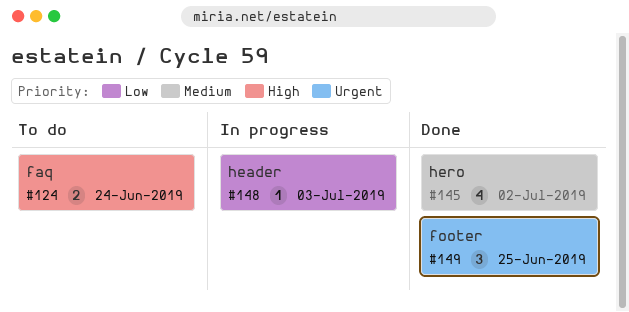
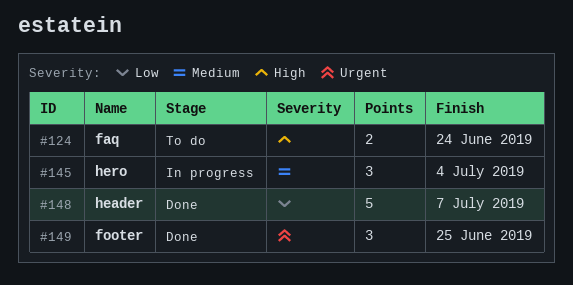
#145, status: Done -> In progress
#145, estimate: 4 -> 3
#145, due: Jul 2 -> Jul 4
#148, status: In progress -> Done
#148, estimate: 1 -> 5
#148, due: Jul 3 -> Jul 7

